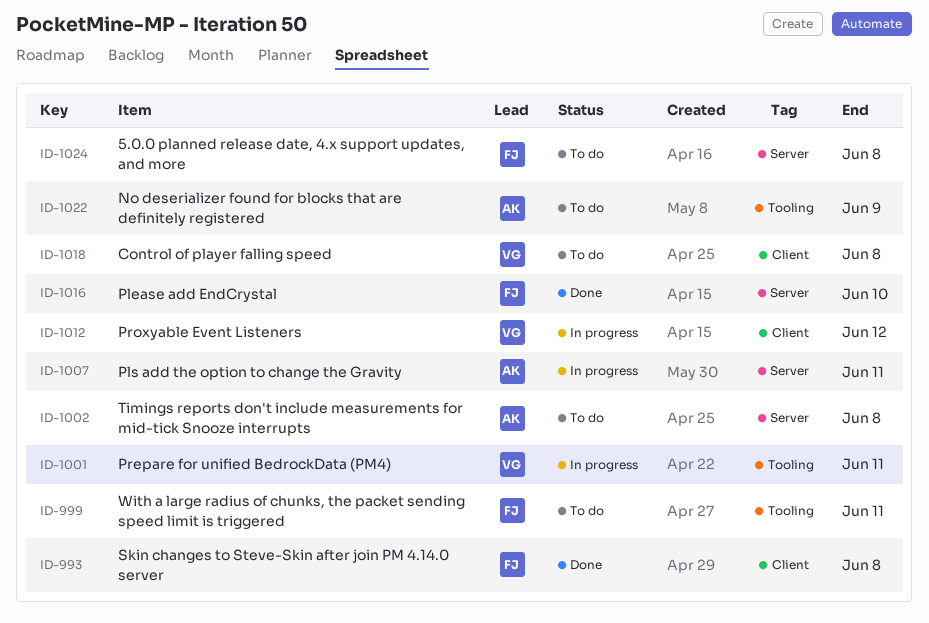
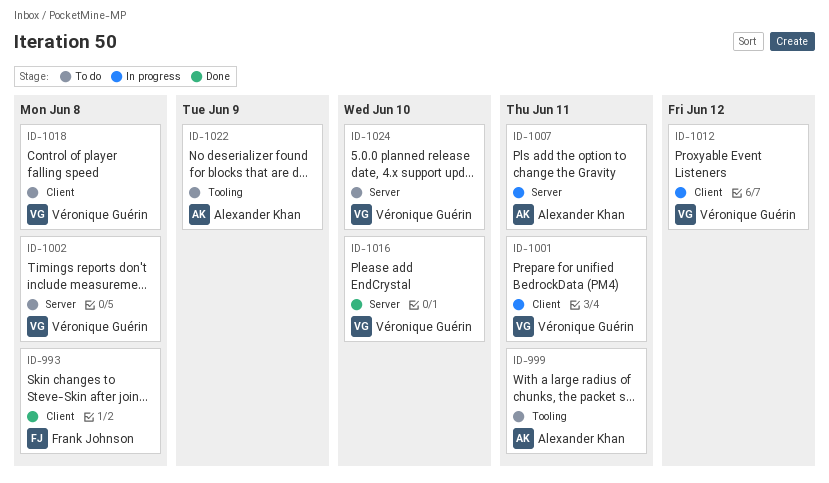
ID-999, owner: Frank Johnson -> Alexander Khan
ID-1001, label: Tooling -> Client
ID-1002, owner: Alexander Khan -> Véronique Guérin
ID-1016, owner: Frank Johnson -> Véronique Guérin
ID-1024, owner: Frank Johnson -> Véronique Guérin
ID-1024, due: Jun 8 -> Jun 10

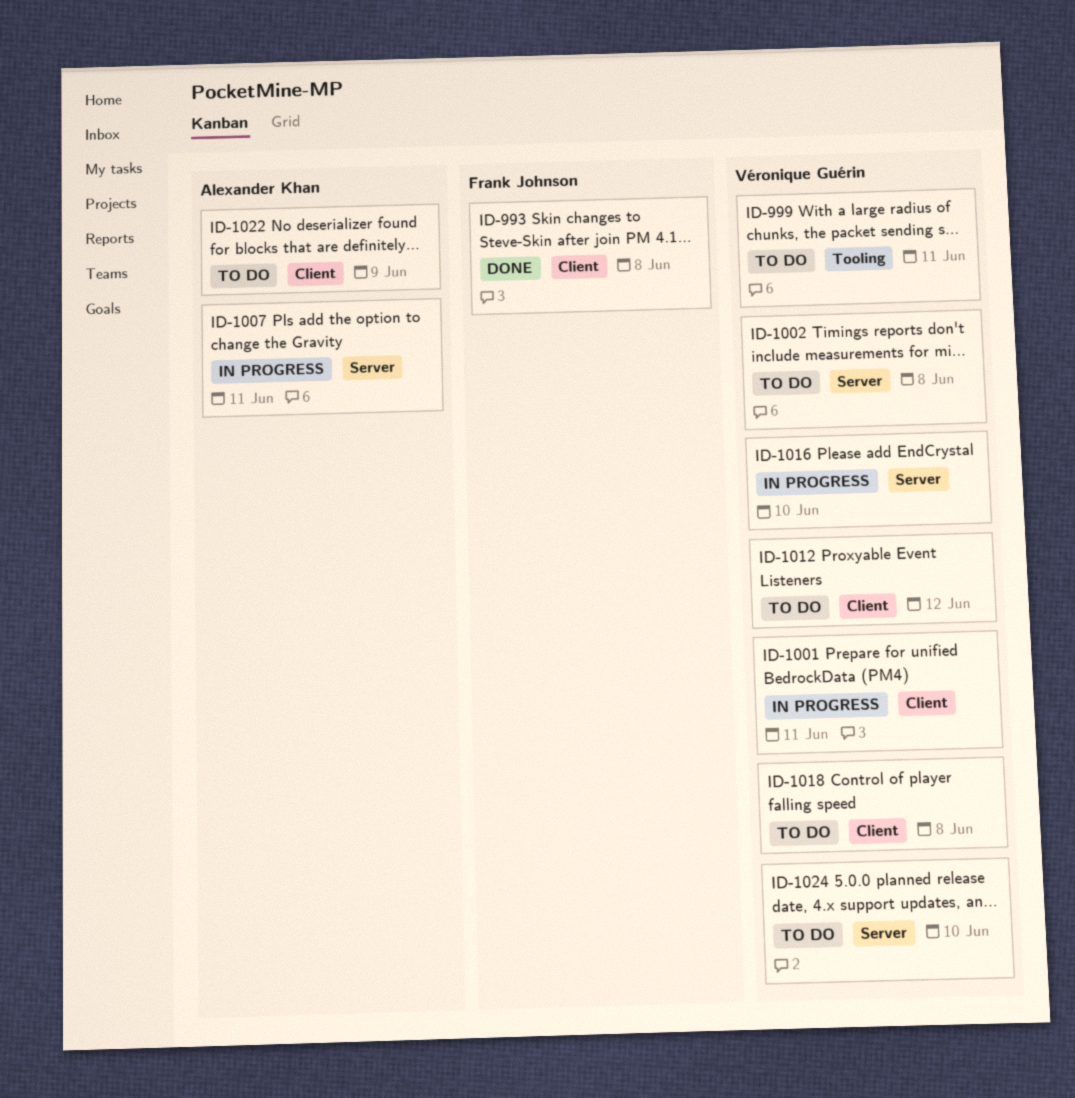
ID-999, owner: Alexander Khan -> Véronique Guérin
ID-1012, status: In progress -> To do
ID-1016, status: Done -> In progress
ID-1022, label: Tooling -> Client

